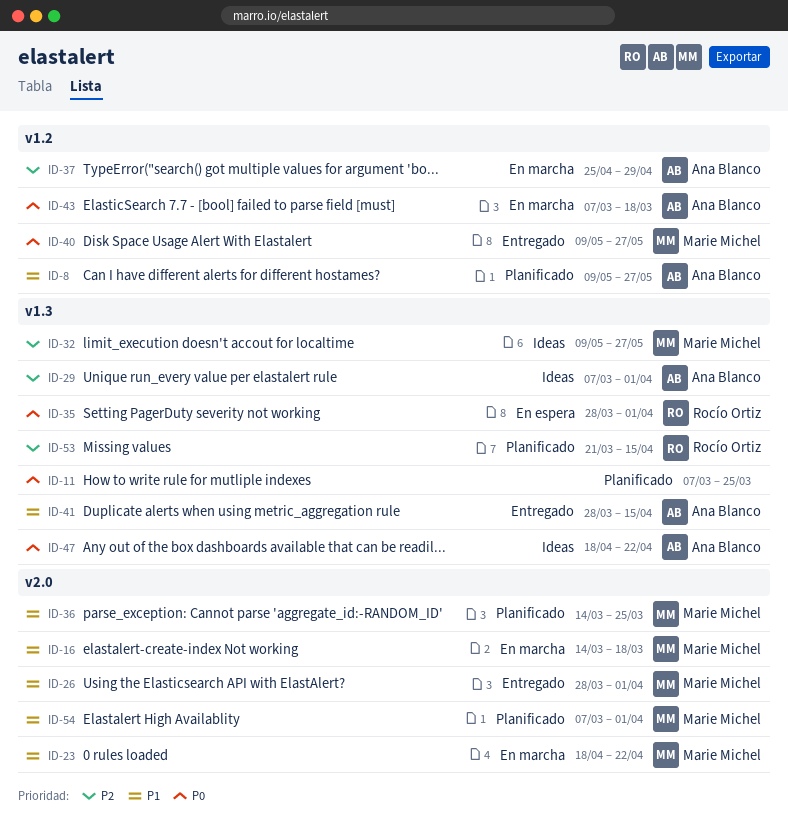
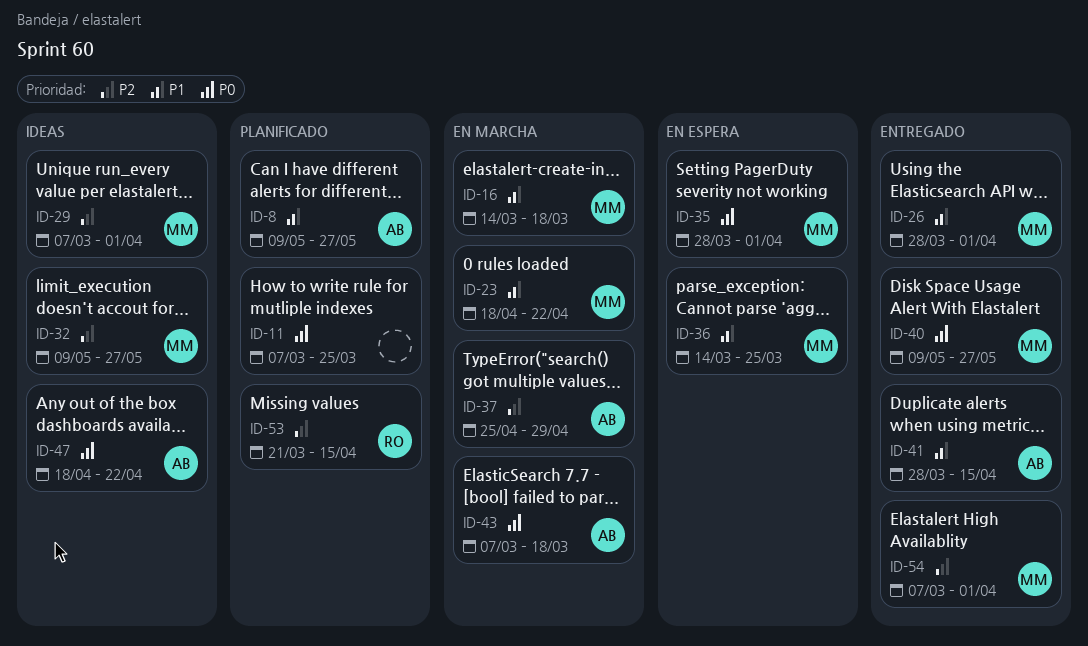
ID-29, owner: Ana Blanco -> Marie Michel
ID-35, owner: Rocío Ortiz -> Marie Michel
ID-36, status: Planificado -> En espera
ID-54, status: Planificado -> Entregado
ID-54, priority: P1 -> P2

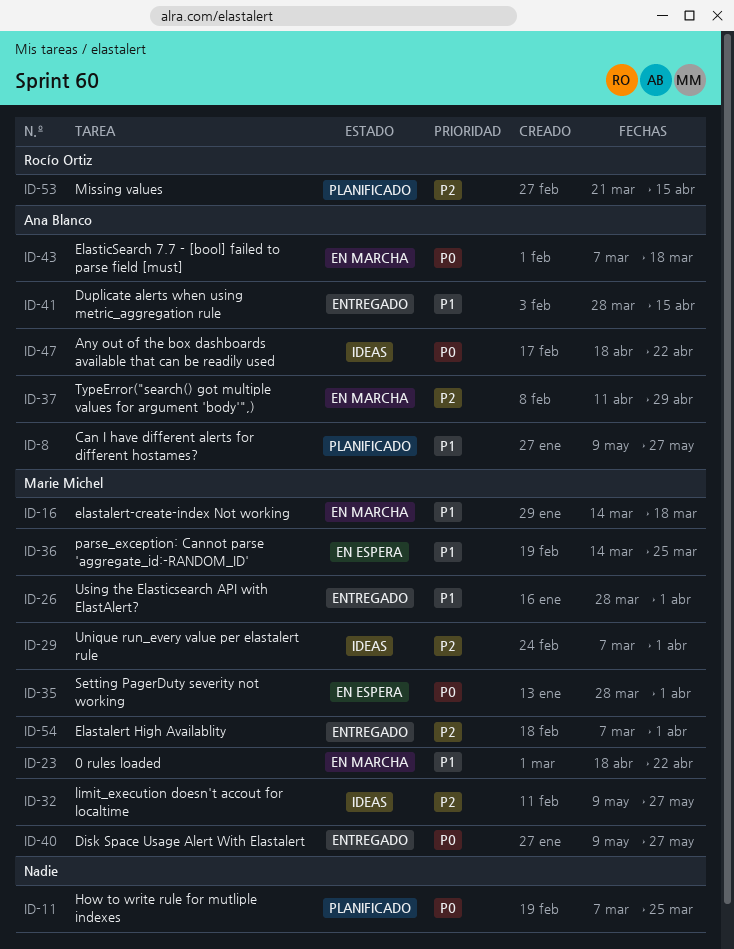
ID-37, start: Apr 25 -> Apr 11

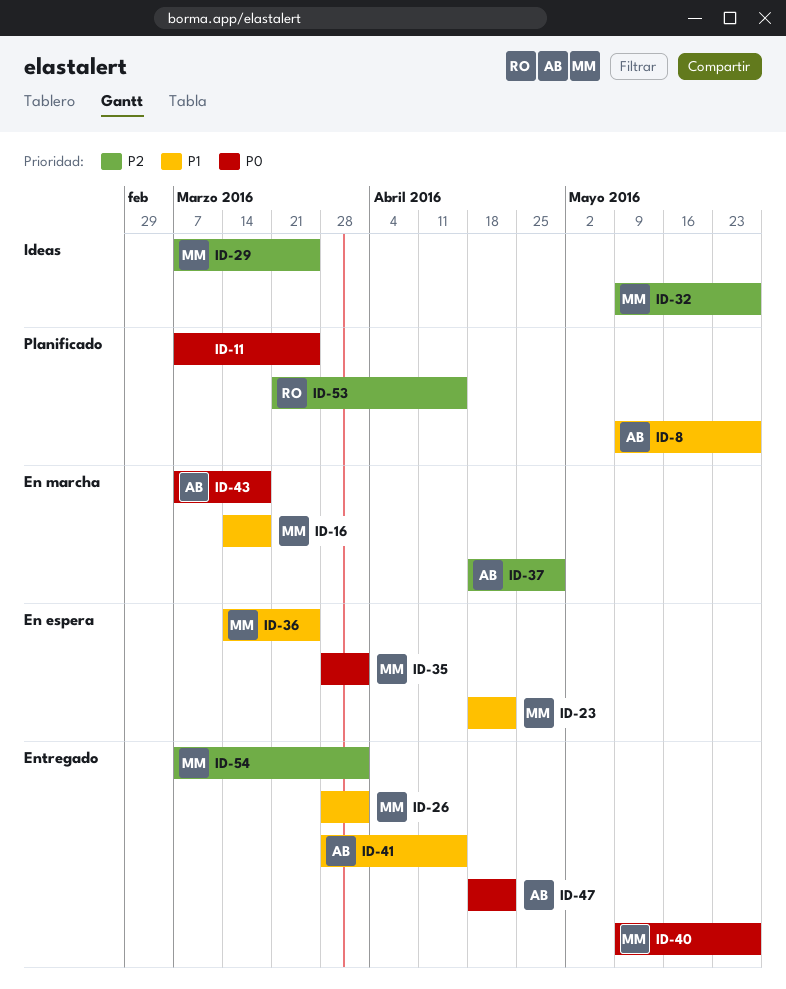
ID-23, status: En marcha -> En espera
ID-29, due: Apr 1 -> Mar 25
ID-37, start: Apr 11 -> Apr 18
ID-47, status: Ideas -> Entregado

